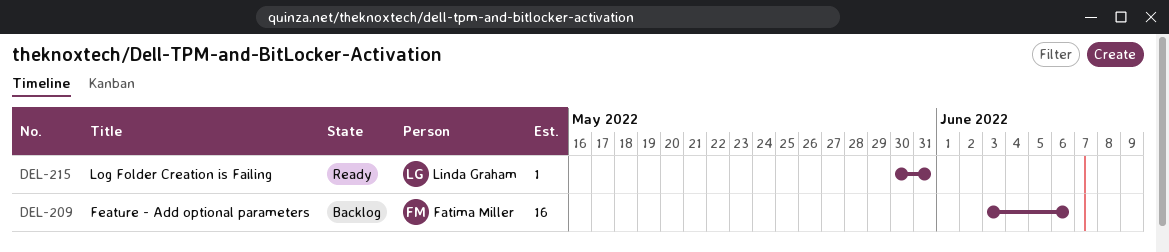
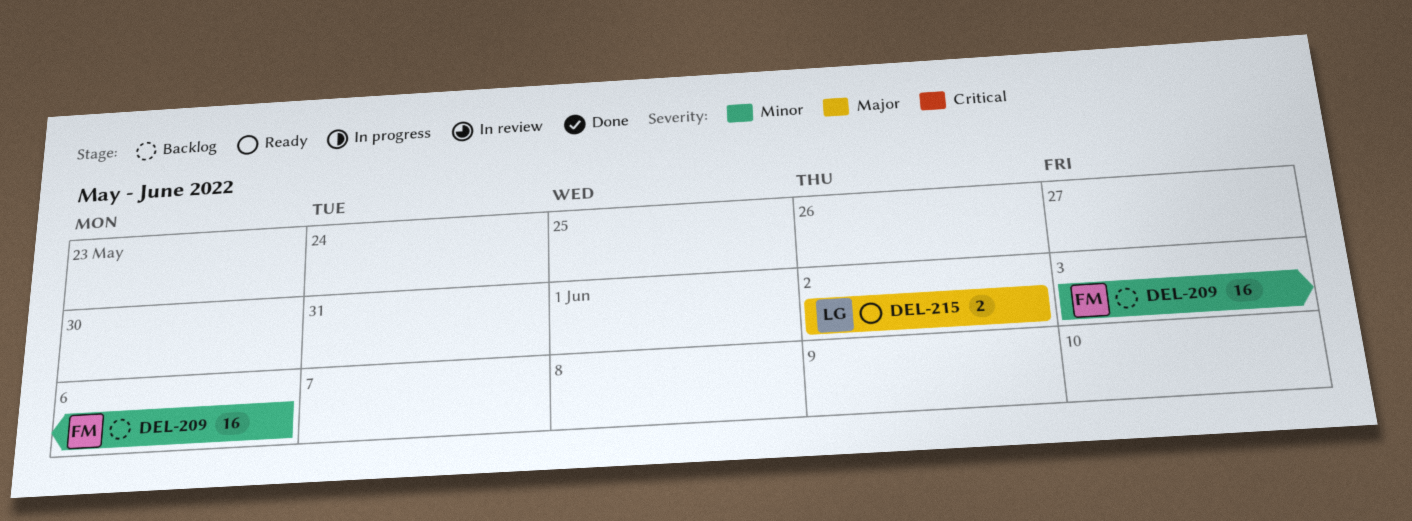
DEL-215, estimate: 1 -> 2
DEL-215, start: May 30 -> Jun 2
DEL-215, due: May 31 -> Jun 2

